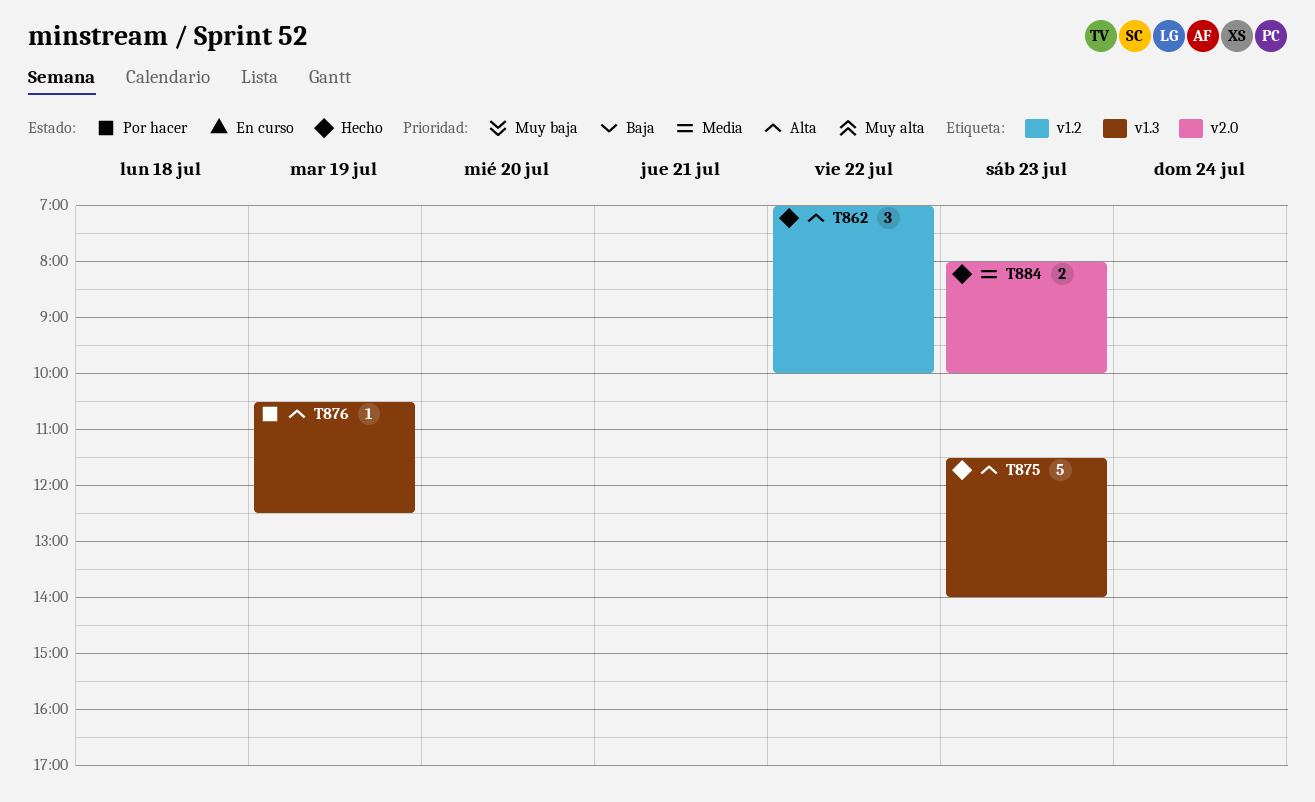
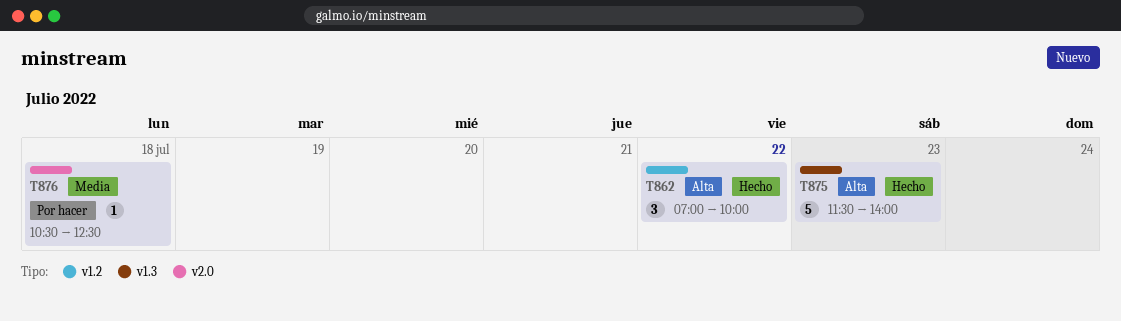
T876, priority: Alta -> Media
T876, label: v1.3 -> v2.0
T876, day: Jul 19 -> Jul 18
T884: present -> none

